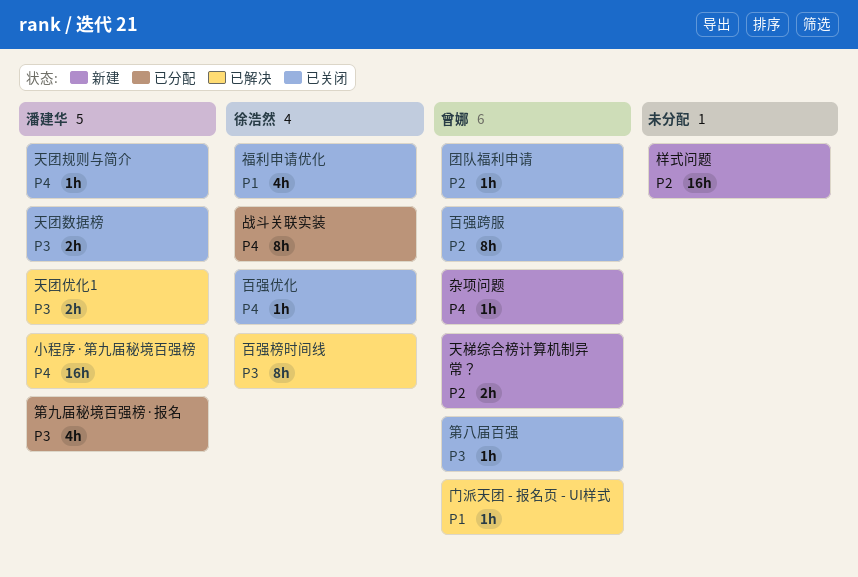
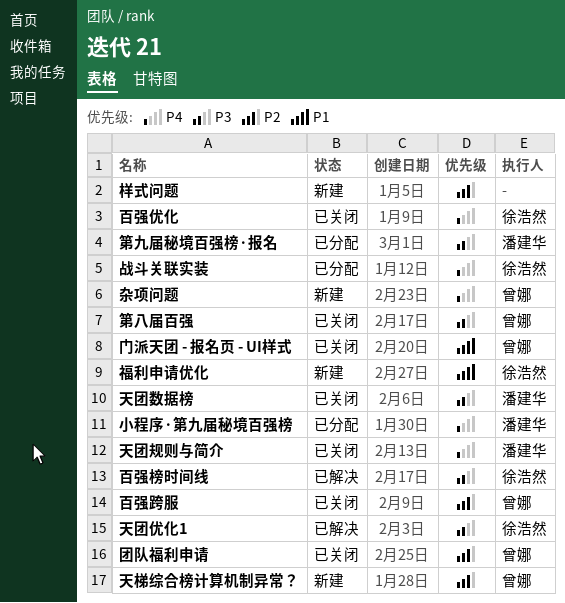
天团优化1, owner: 潘建华 -> 徐浩然
小程序·第九届秘境百强榜, status: 已解决 -> 已分配
福利申请优化, status: 已关闭 -> 新建
门派天团 - 报名页 - UI样式, status: 已解决 -> 已关闭

